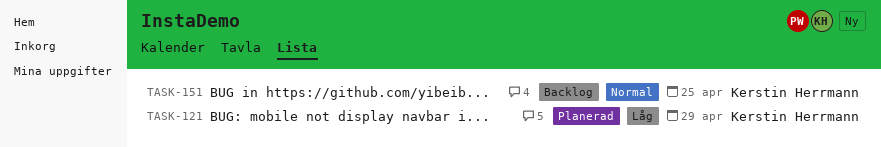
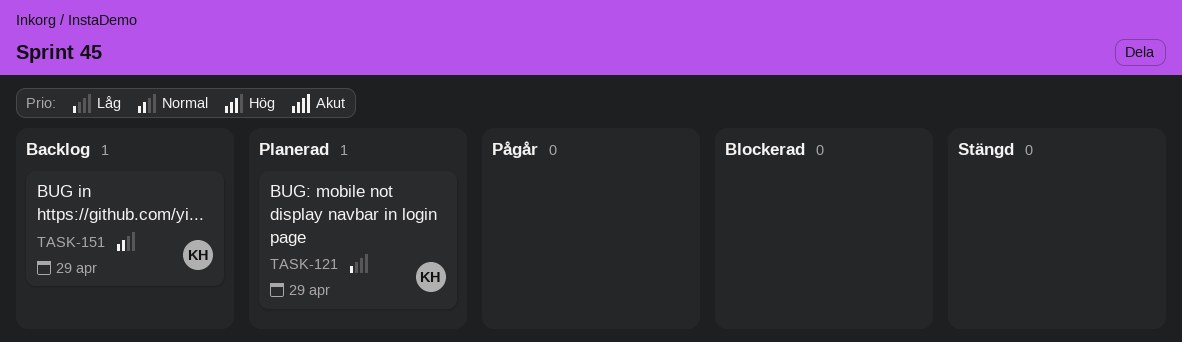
TASK-151, due: Apr 25 -> Apr 29

